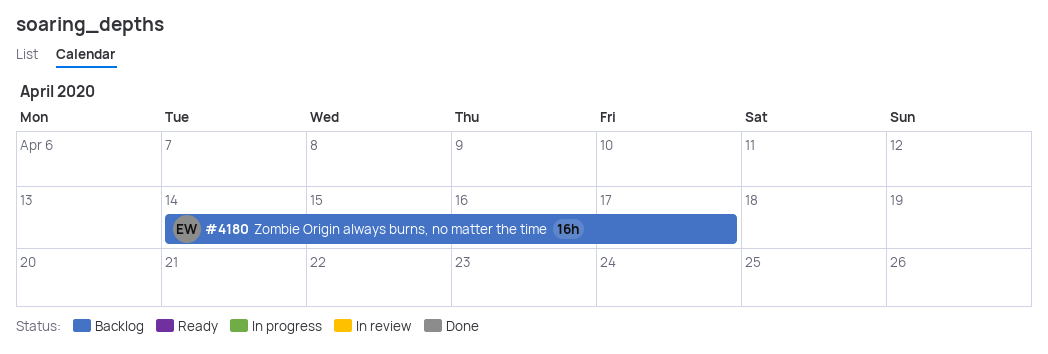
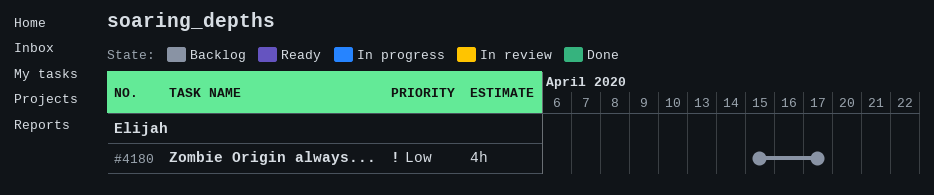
#4180, estimate: 16h -> 4h
#4180, start: Apr 14 -> Apr 15

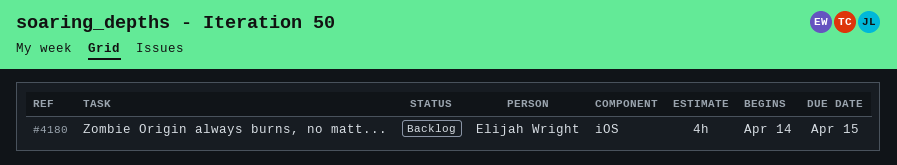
#4180, start: Apr 15 -> Apr 14
#4180, due: Apr 17 -> Apr 15

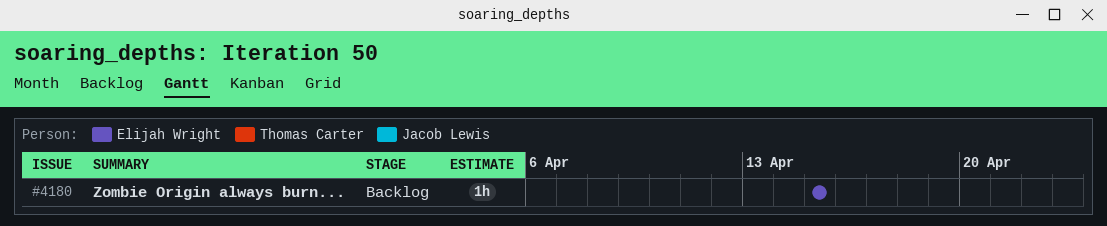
#4180, estimate: 4h -> 1h
#4180, start: Apr 14 -> Apr 15

